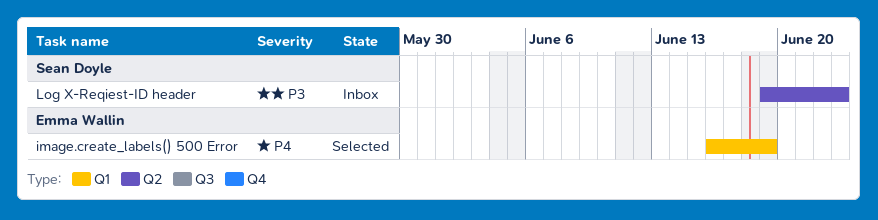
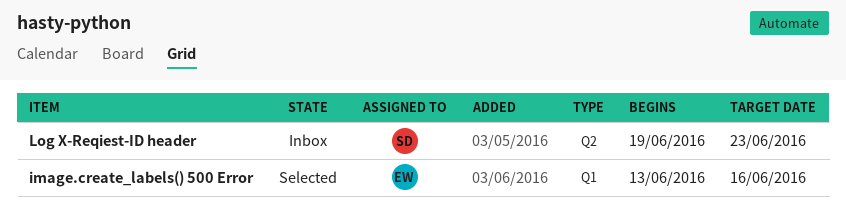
image.create_labels() 500 Error, start: Jun 16 -> Jun 13
image.create_labels() 500 Error, due: Jun 19 -> Jun 16

